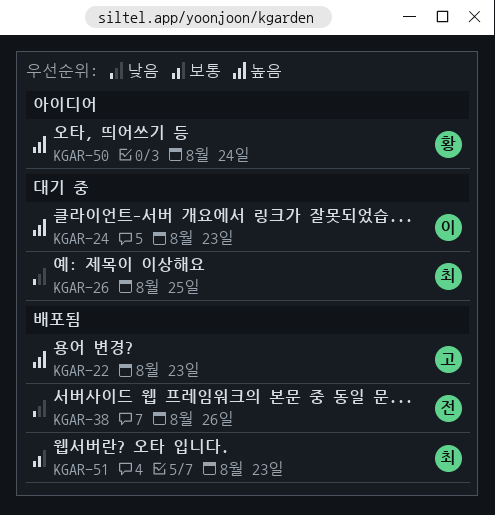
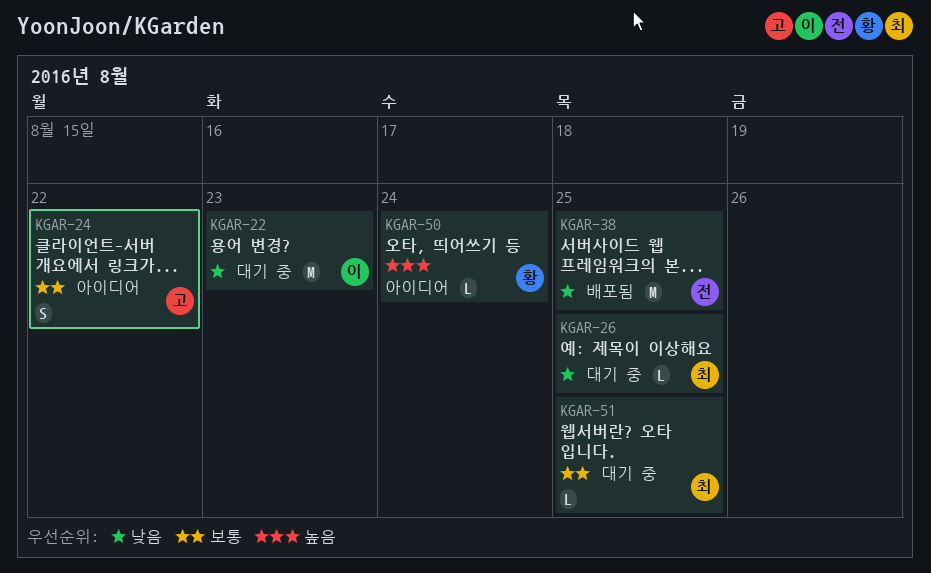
KGAR-22, status: 배포됨 -> 대기 중
KGAR-22, owner: 고 -> 이
KGAR-22, priority: 높음 -> 낮음
KGAR-24, status: 대기 중 -> 아이디어
KGAR-24, owner: 이 -> 고
KGAR-24, priority: 높음 -> 보통
KGAR-24, due: Aug 23 -> Aug 22
KGAR-38, due: Aug 26 -> Aug 25
KGAR-51, status: 배포됨 -> 대기 중
KGAR-51, due: Aug 23 -> Aug 25

